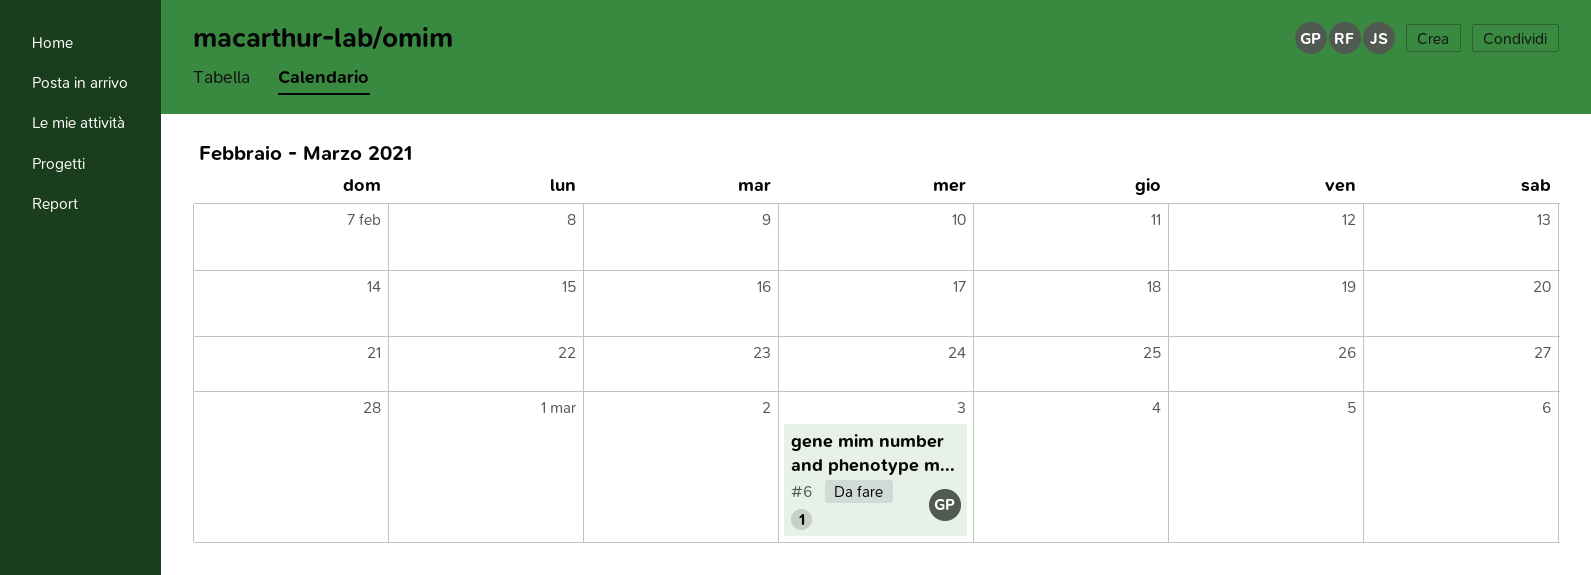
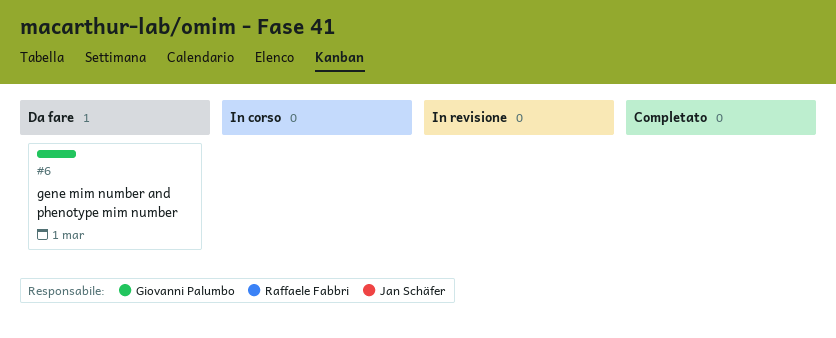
#6, due: Mar 3 -> Mar 1

